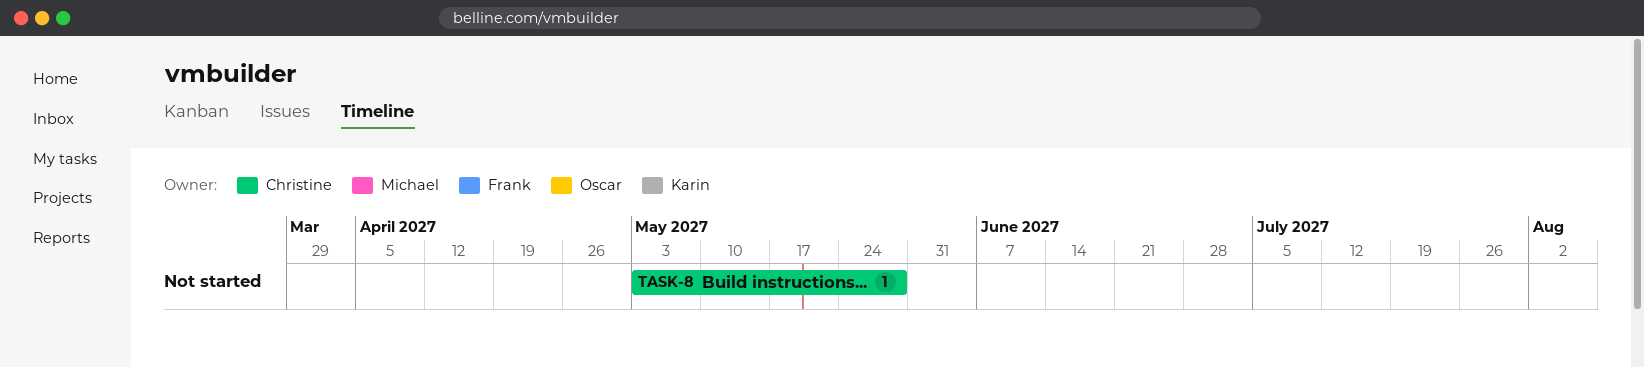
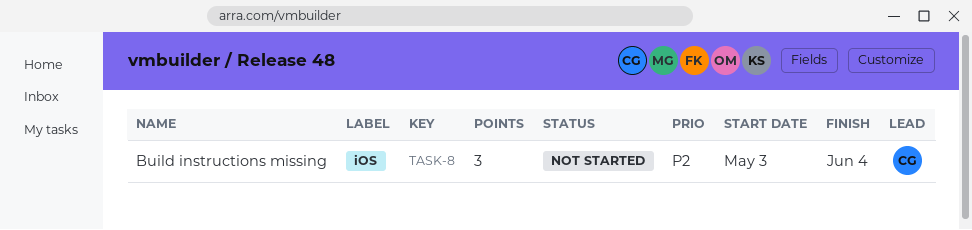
TASK-8, estimate: 1 -> 3
TASK-8, due: May 28 -> Jun 4

